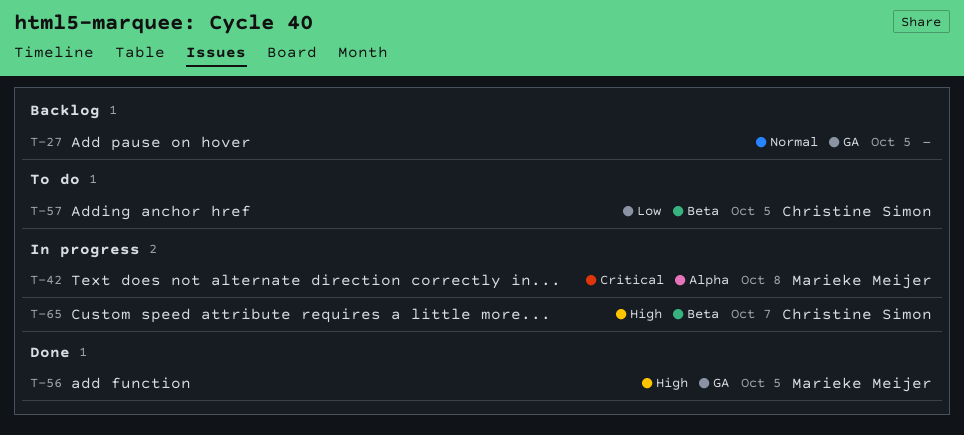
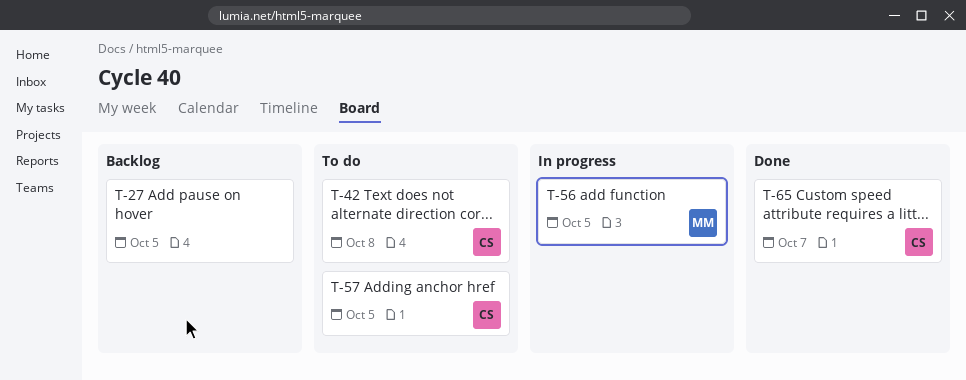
T-42, status: In progress -> To do
T-42, owner: Marieke Meijer -> Christine Simon
T-56, status: Done -> In progress
T-65, status: In progress -> Done

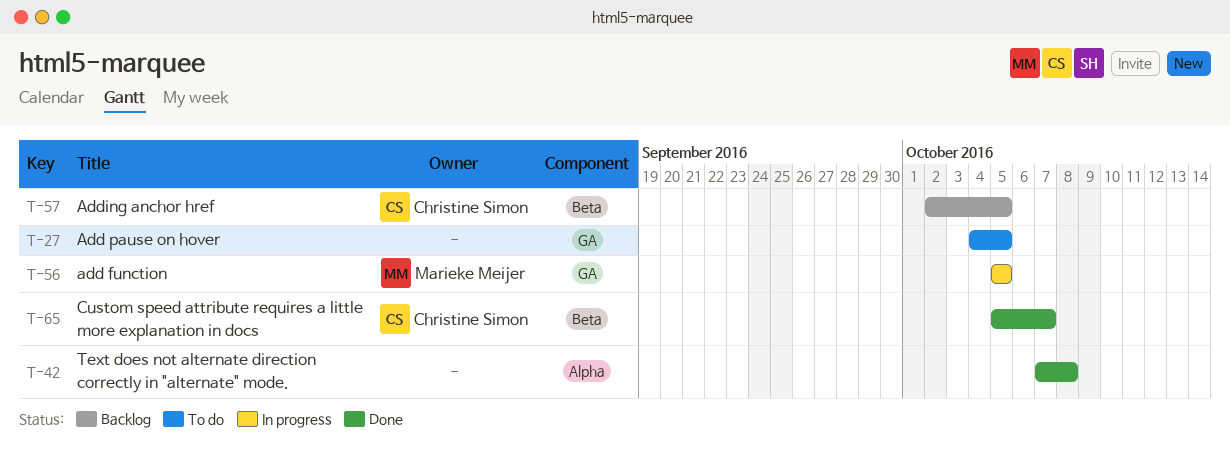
T-27, status: Backlog -> To do
T-42, status: To do -> Done
T-42, owner: Christine Simon -> none
T-57, status: To do -> Backlog

